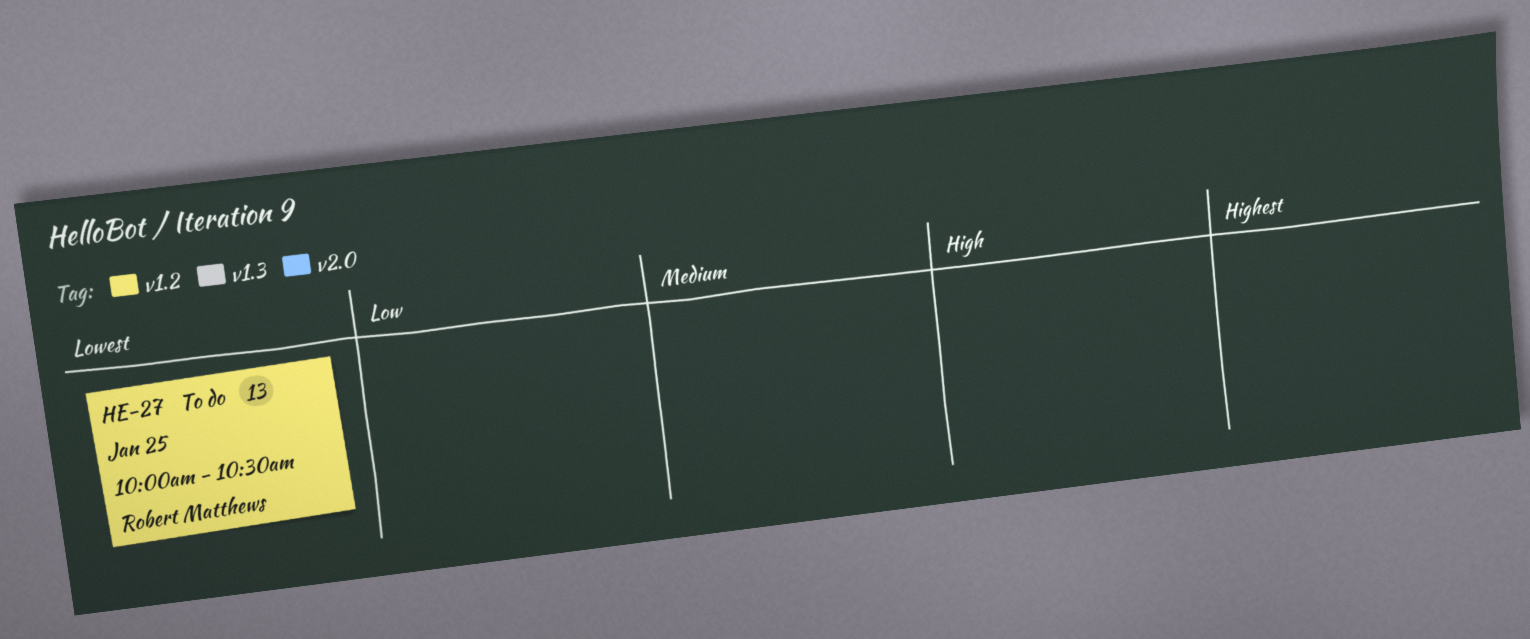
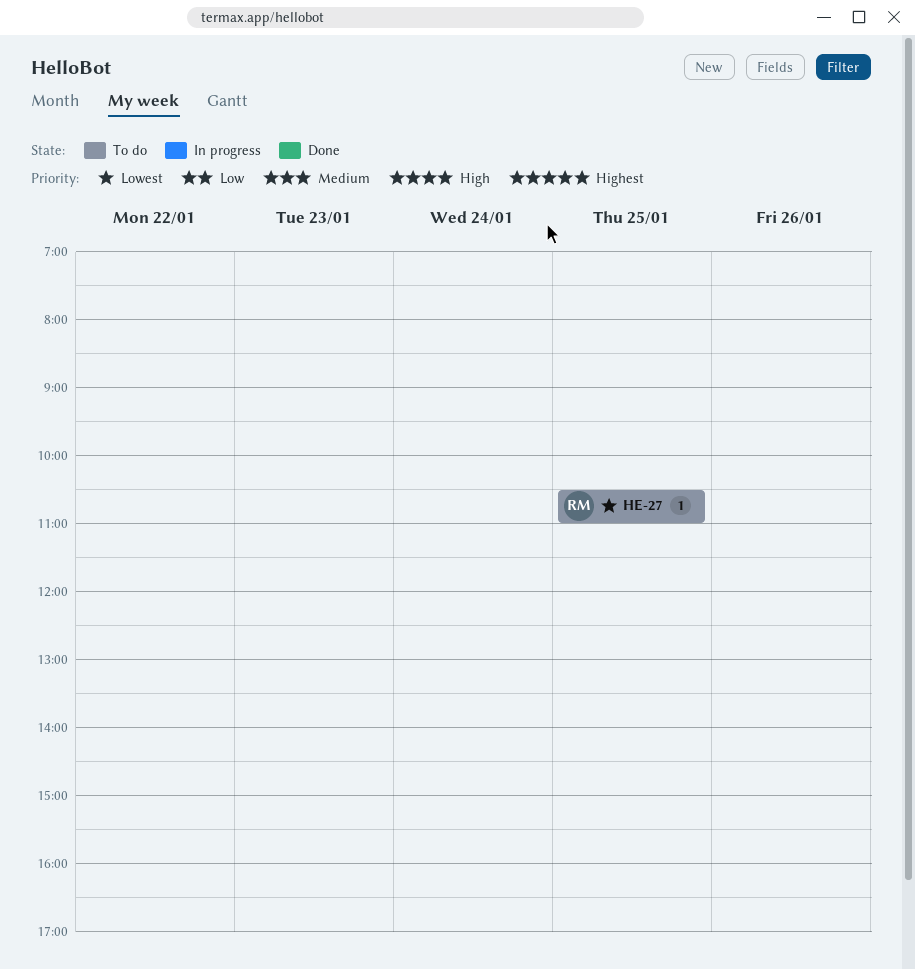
HE-27, estimate: 13 -> 1
HE-27, begins: 10:00 -> 10:30
HE-27, ends: 10:30 -> 11:00

